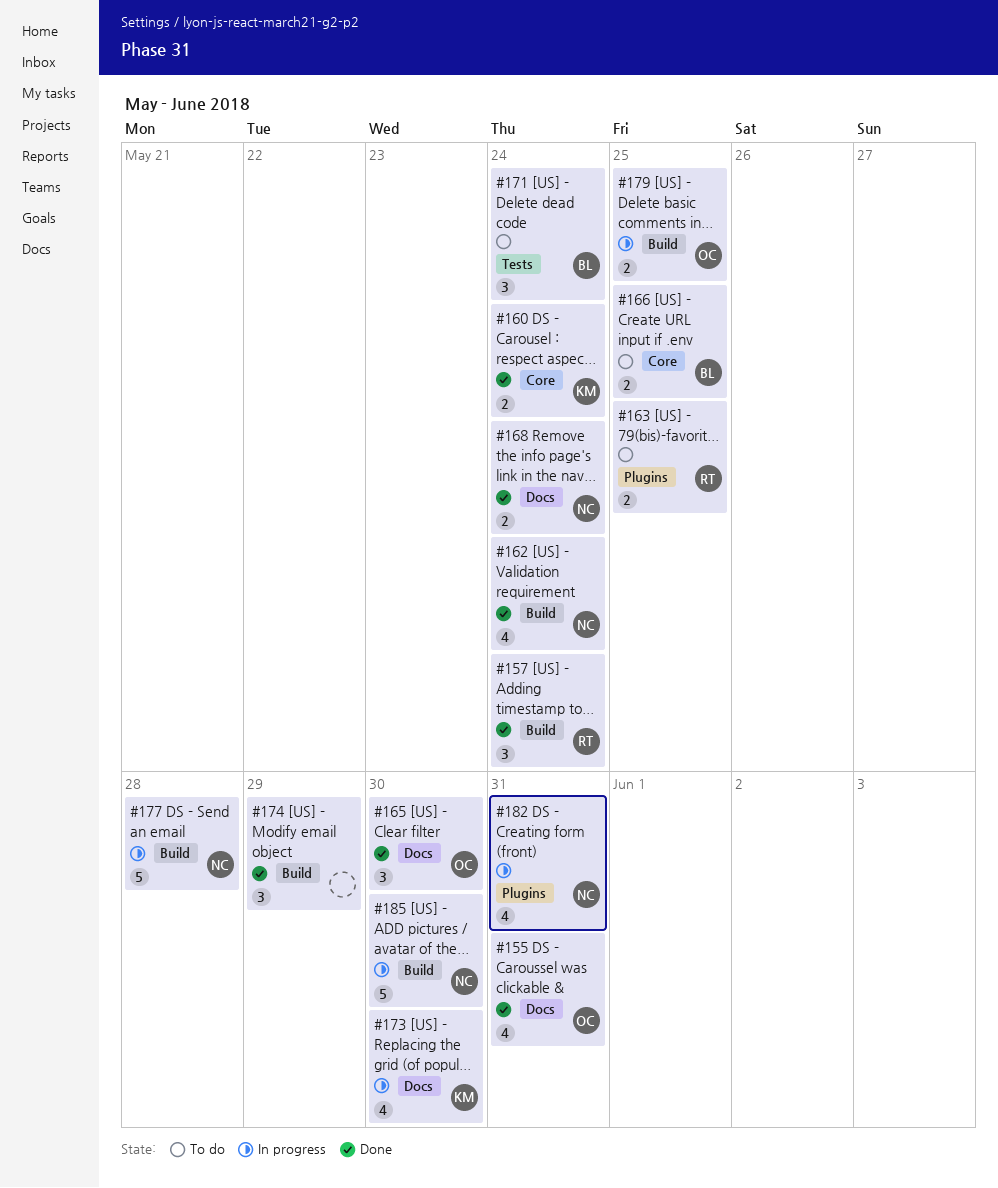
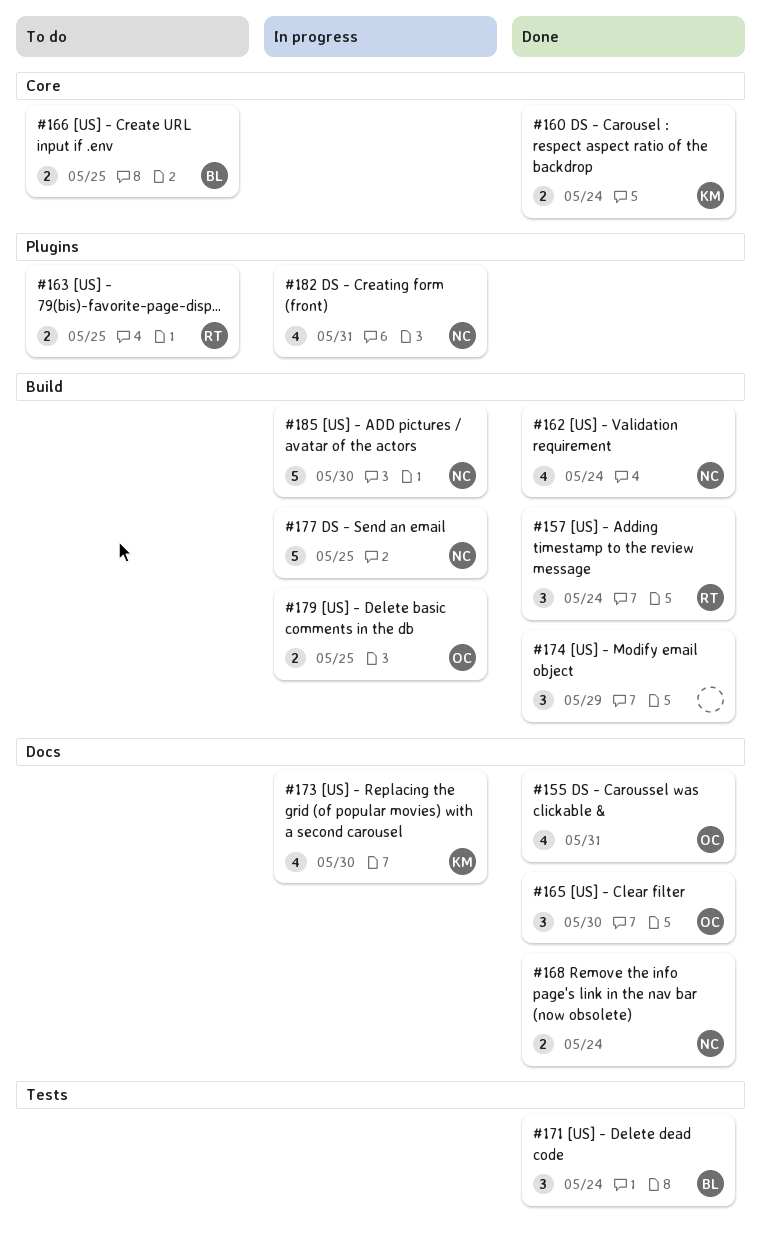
#171, status: To do -> Done
#177, due: May 28 -> May 25

